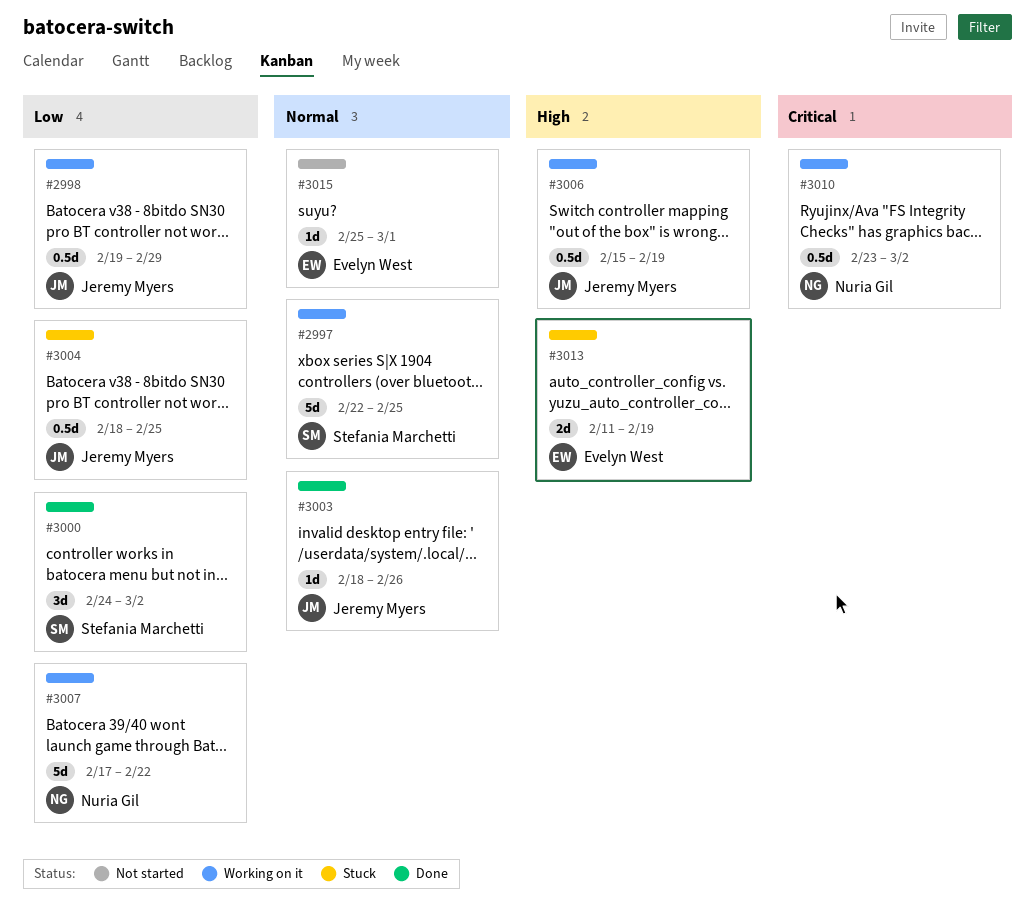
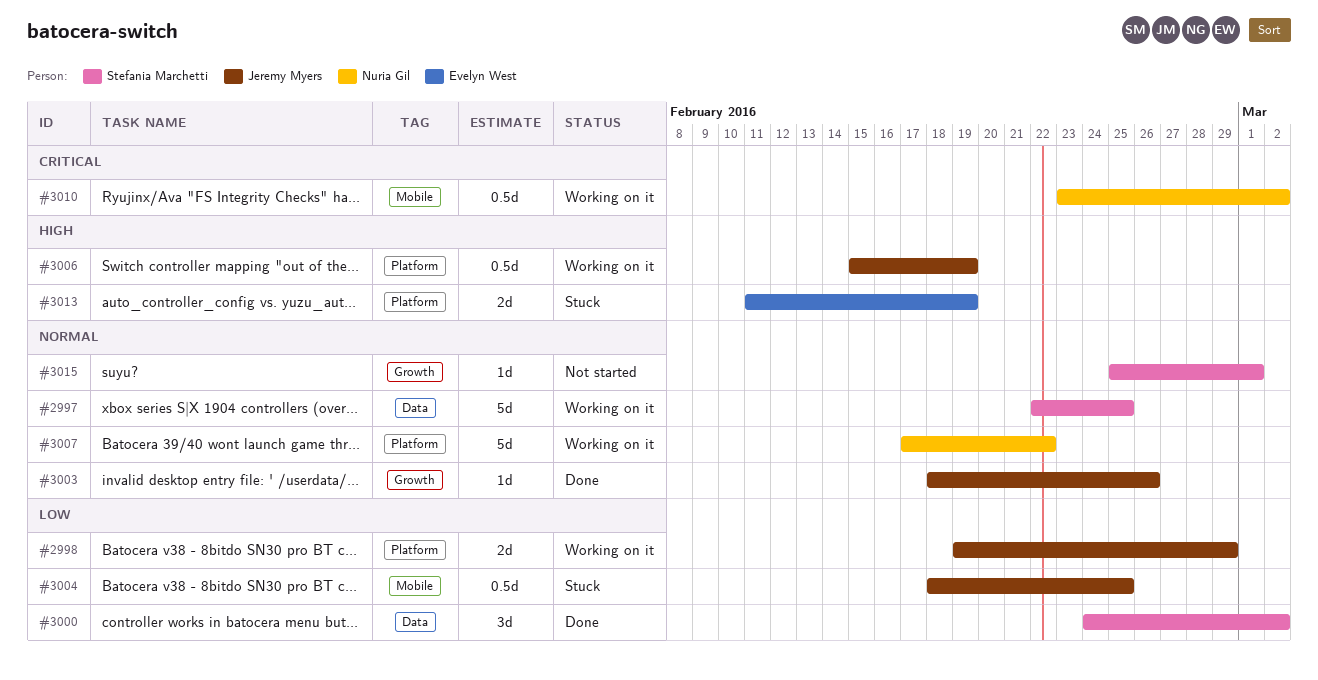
#2998, estimate: 0.5d -> 2d
#3007, priority: Low -> Normal
#3015, owner: Evelyn West -> Stefania Marchetti

